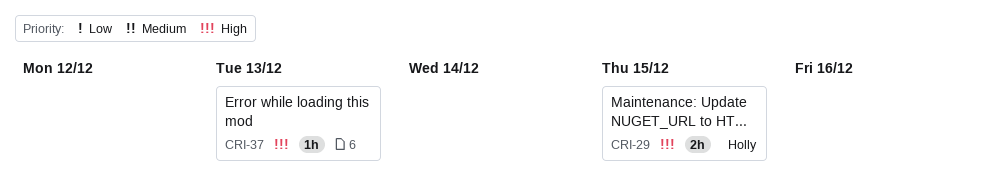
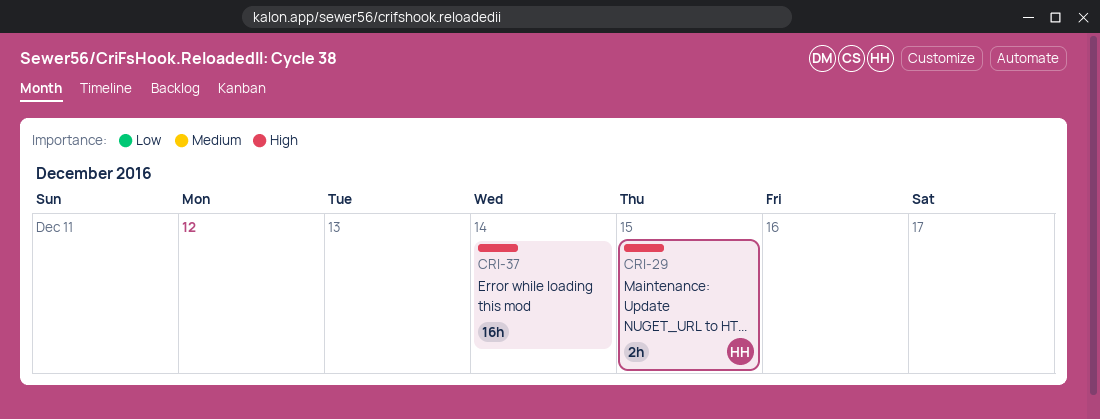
CRI-37, estimate: 1h -> 16h
CRI-37, due: Dec 13 -> Dec 14

